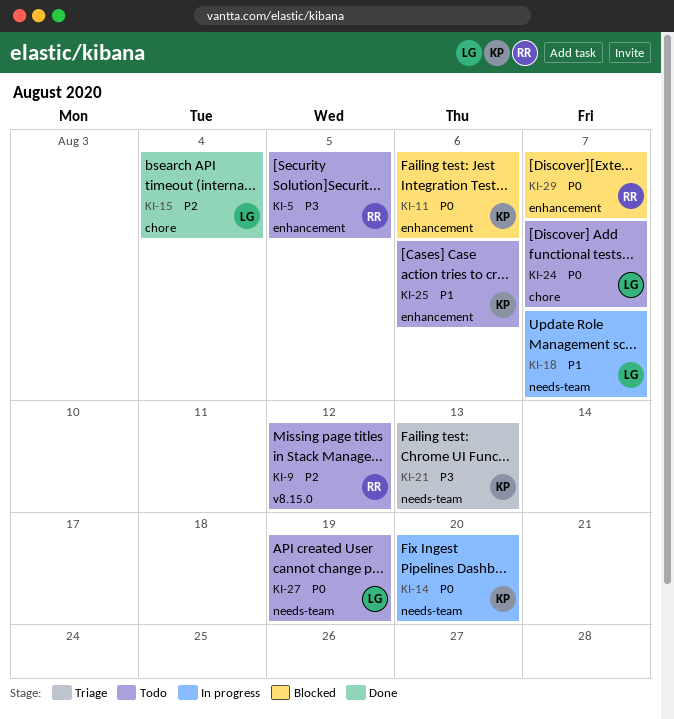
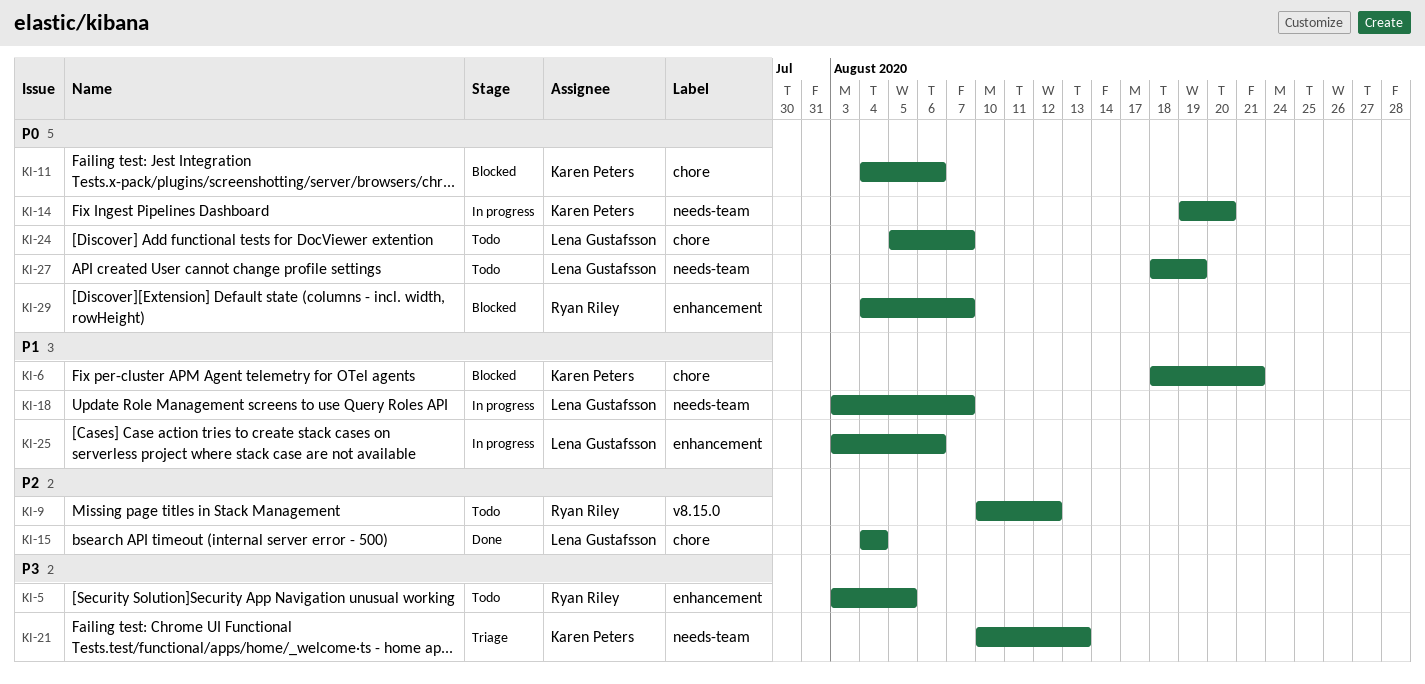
KI-6: none -> present
KI-11, label: enhancement -> chore
KI-25, status: Todo -> In progress
KI-25, owner: Karen Peters -> Lena Gustafsson

